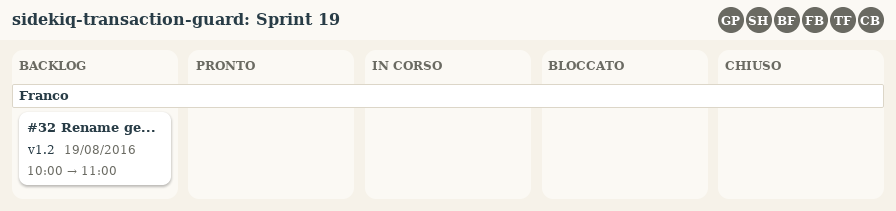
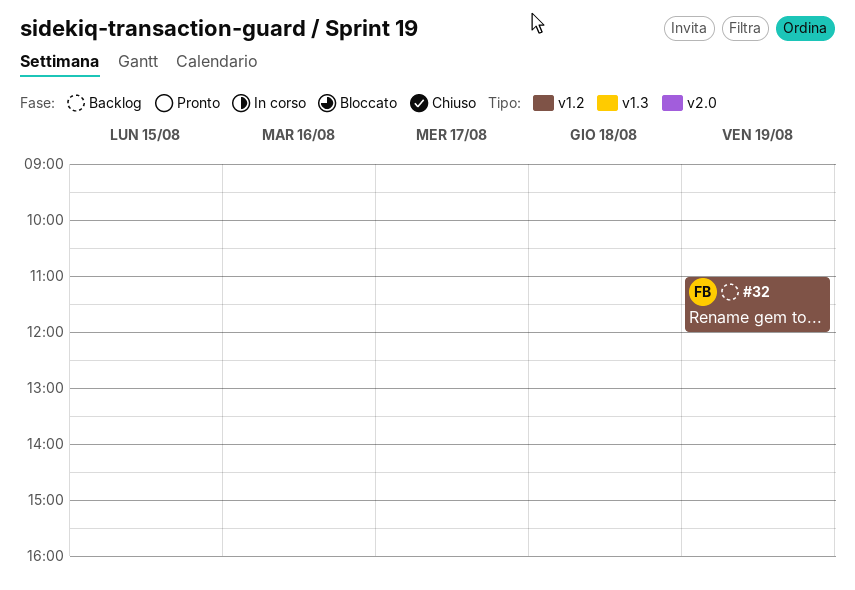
#32, begins: 10:00 -> 11:00
#32, ends: 11:00 -> 12:00

